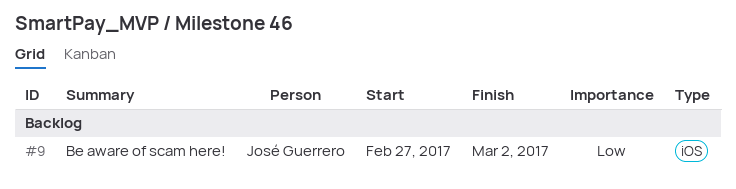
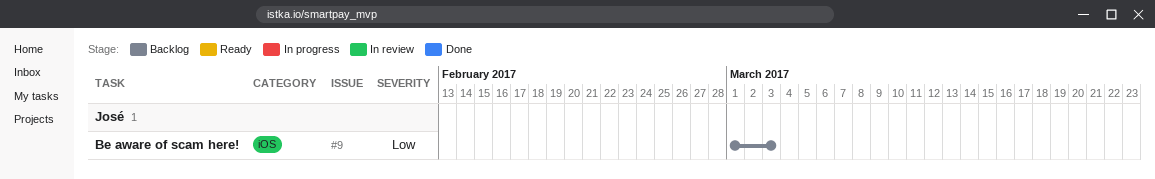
#9, start: Feb 27 -> Mar 1
#9, due: Mar 2 -> Mar 3

